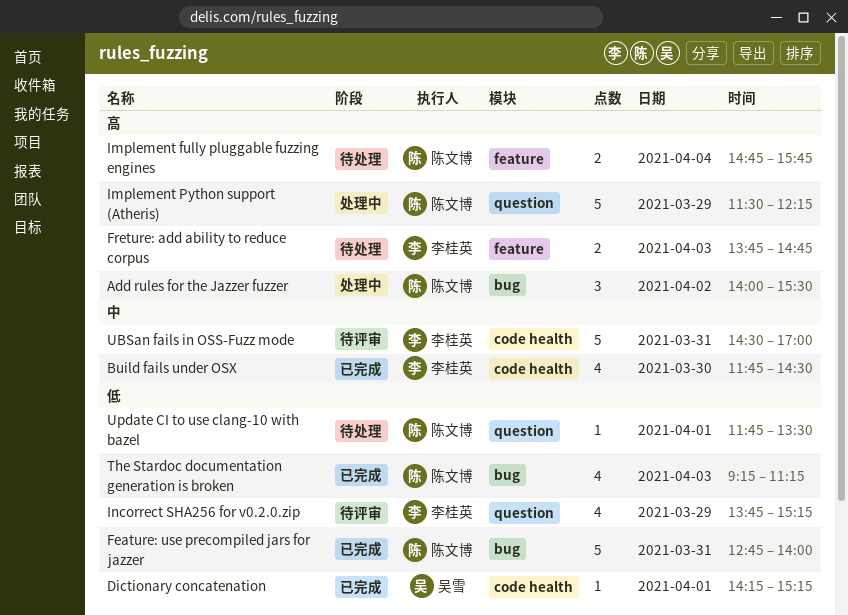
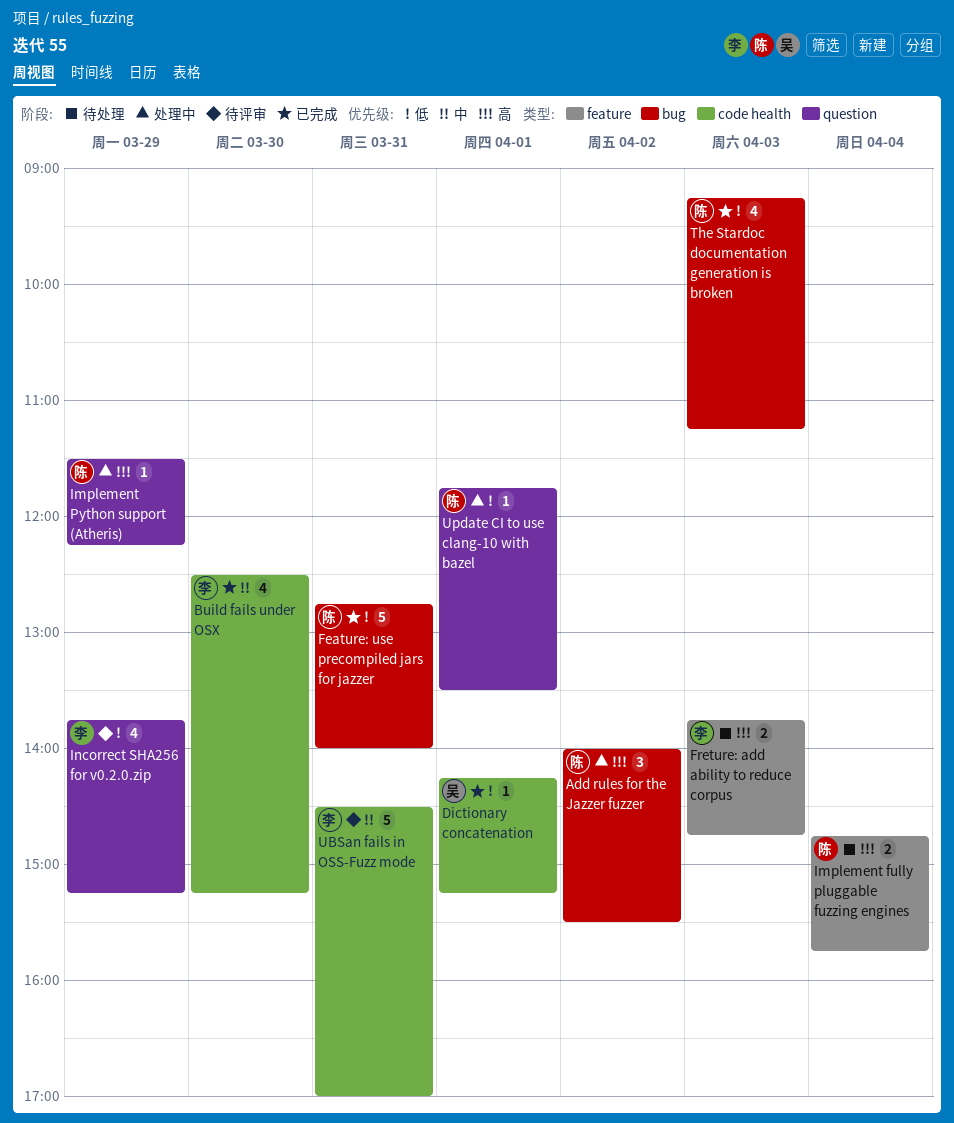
Build fails under OSX, begins: 11:45 -> 12:30
Build fails under OSX, ends: 14:30 -> 15:15
Implement Python support (Atheris), estimate: 5 -> 1
Update CI to use clang-10 with bazel, status: 待处理 -> 处理中

